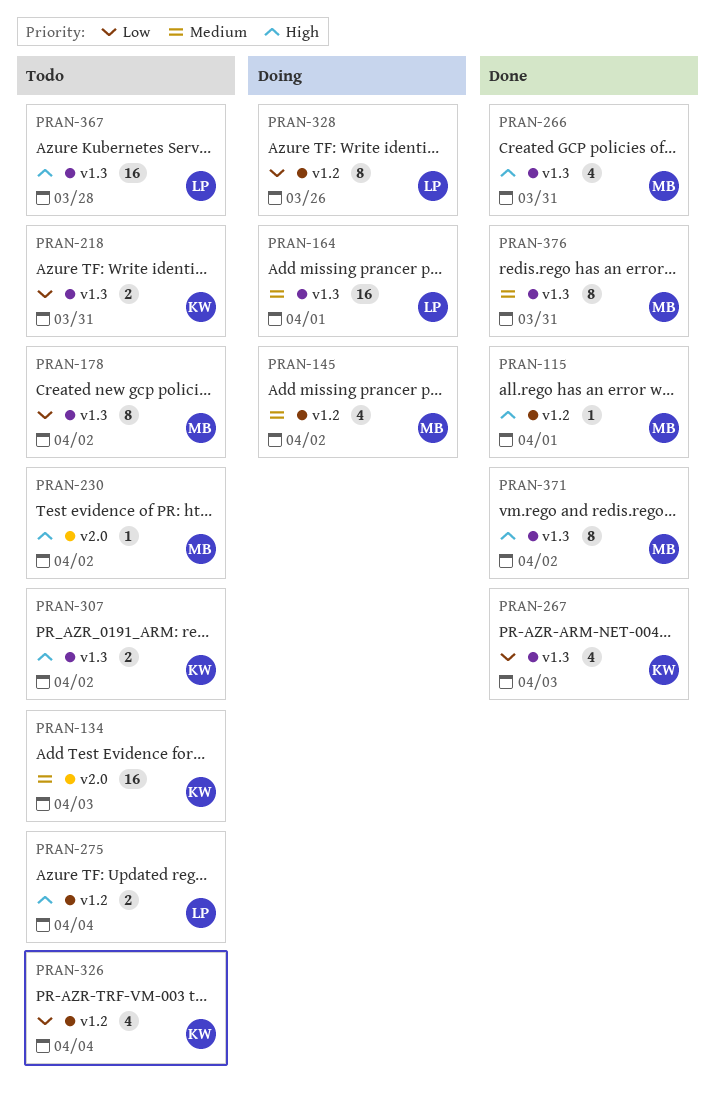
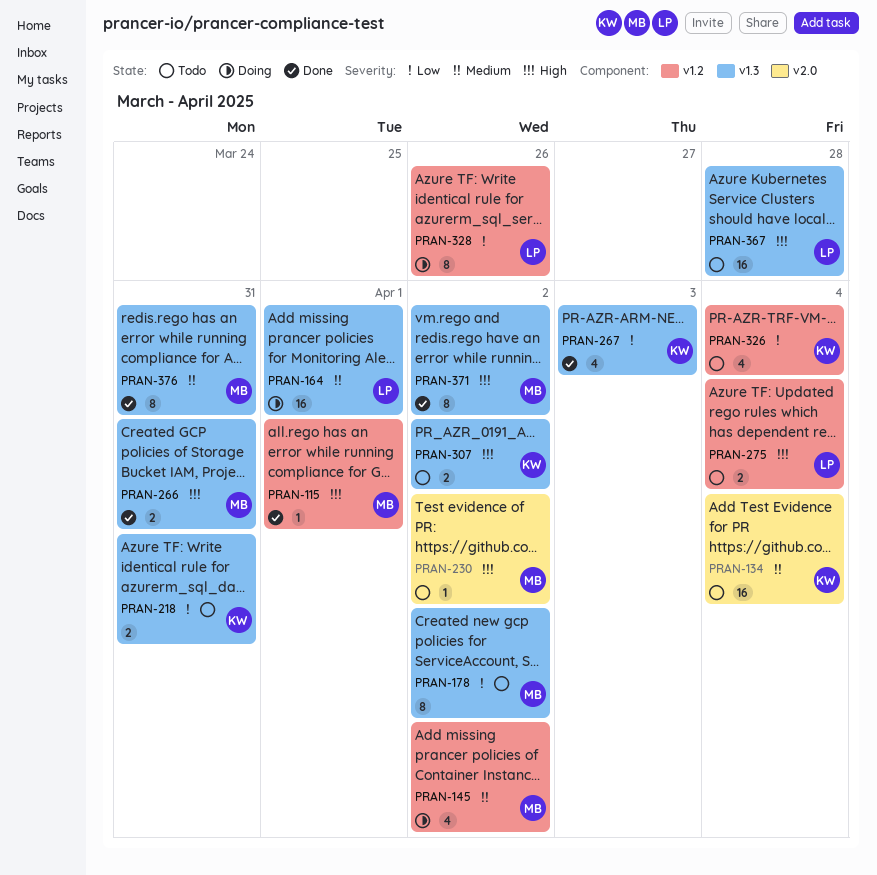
PRAN-134, due: Apr 3 -> Apr 4
PRAN-266, estimate: 4 -> 2

